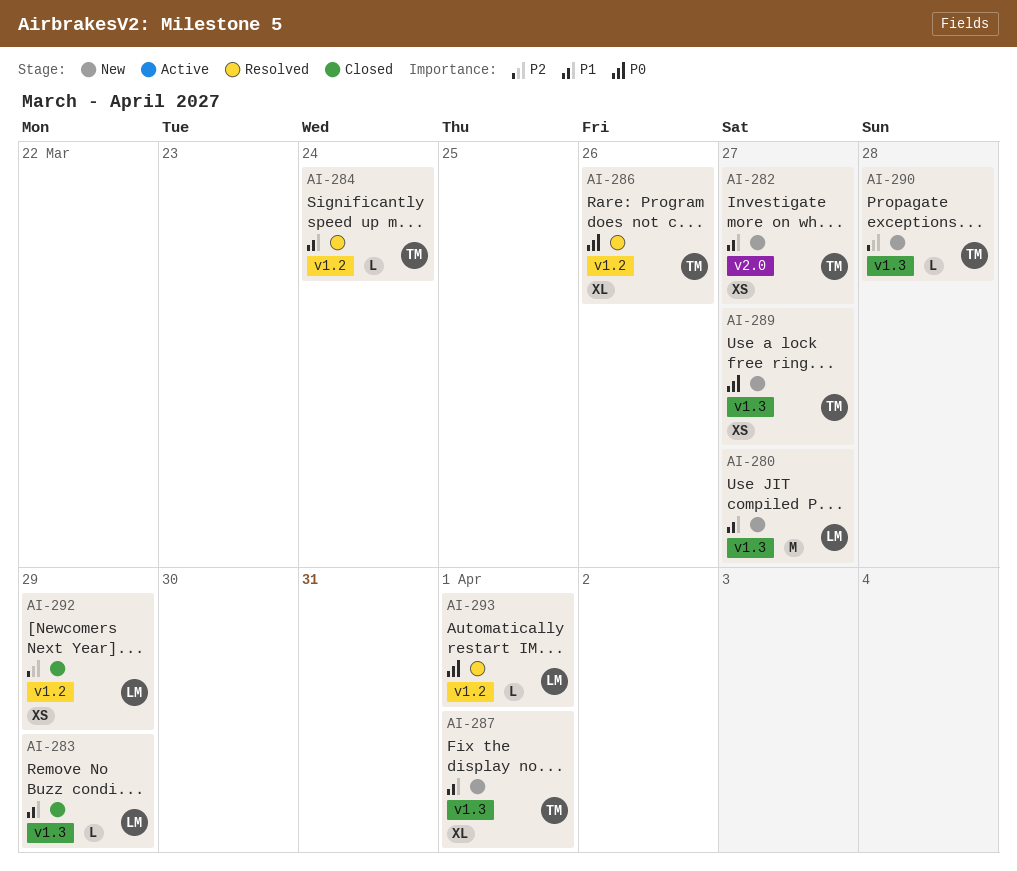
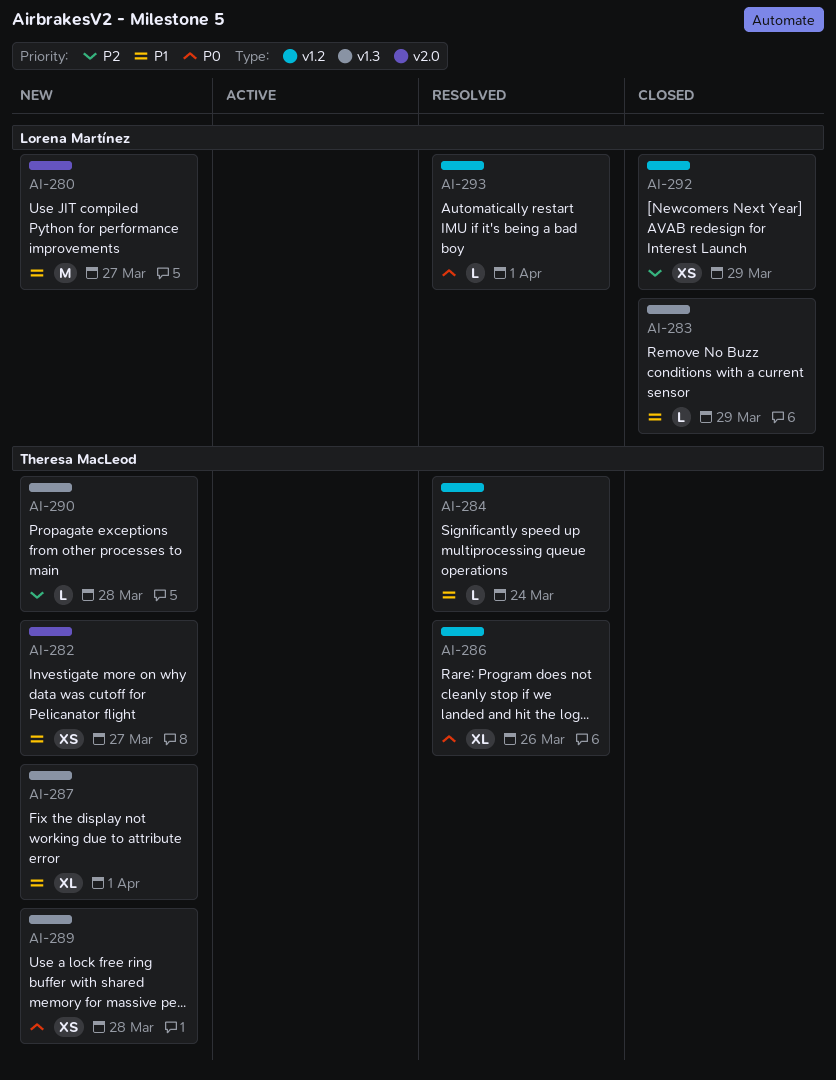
AI-280, label: v1.3 -> v2.0
AI-289, due: Mar 27 -> Mar 28

